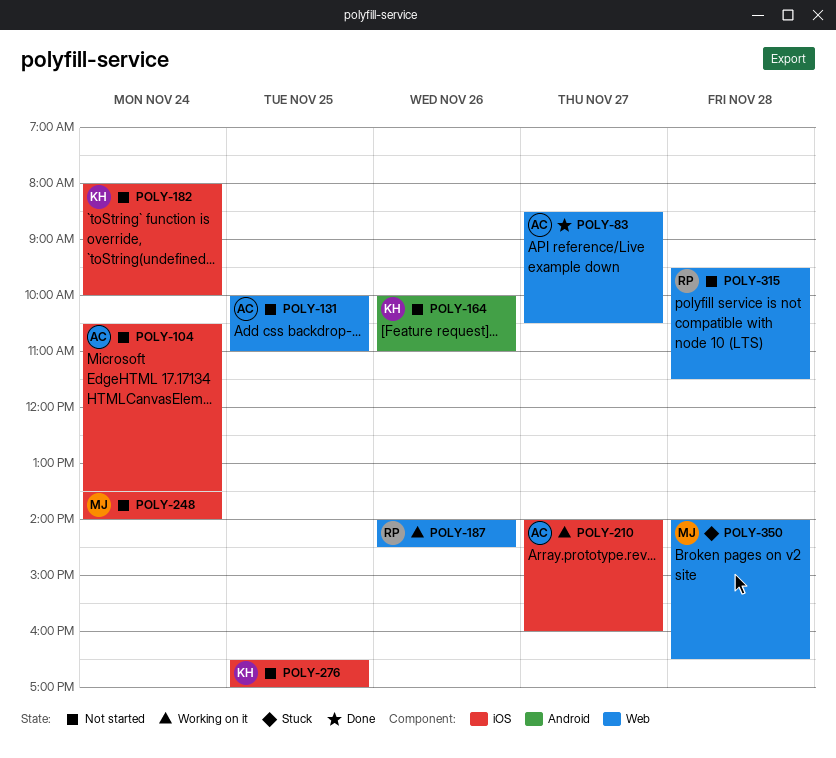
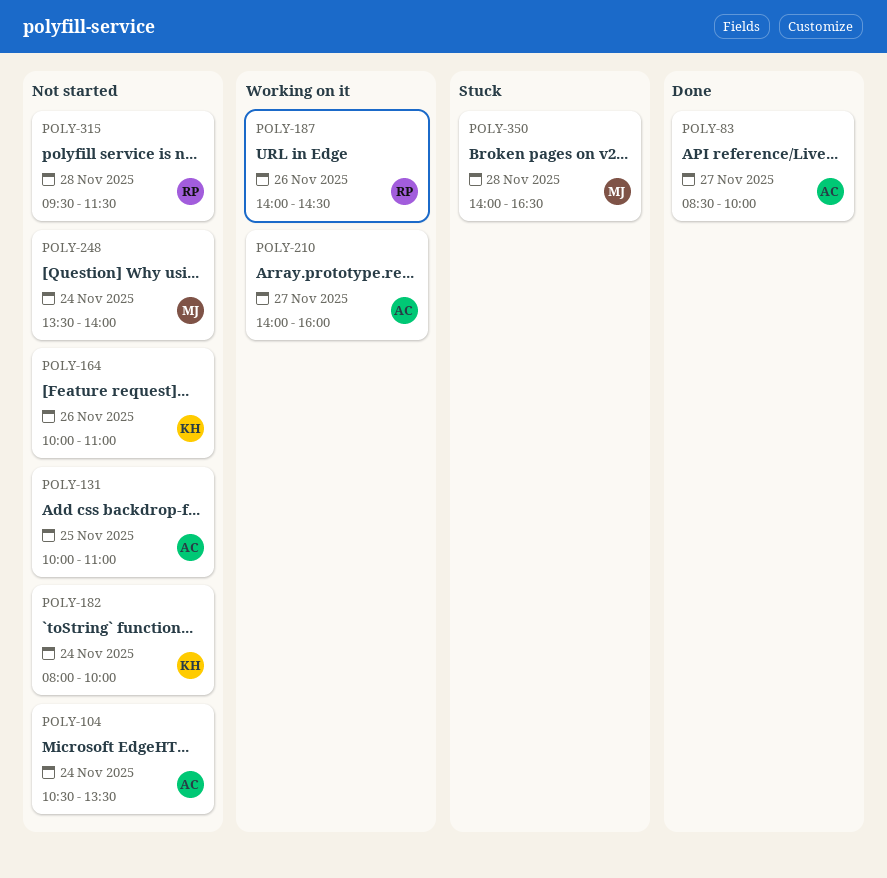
POLY-83, ends: 10:30 -> 10:00
POLY-276: present -> none

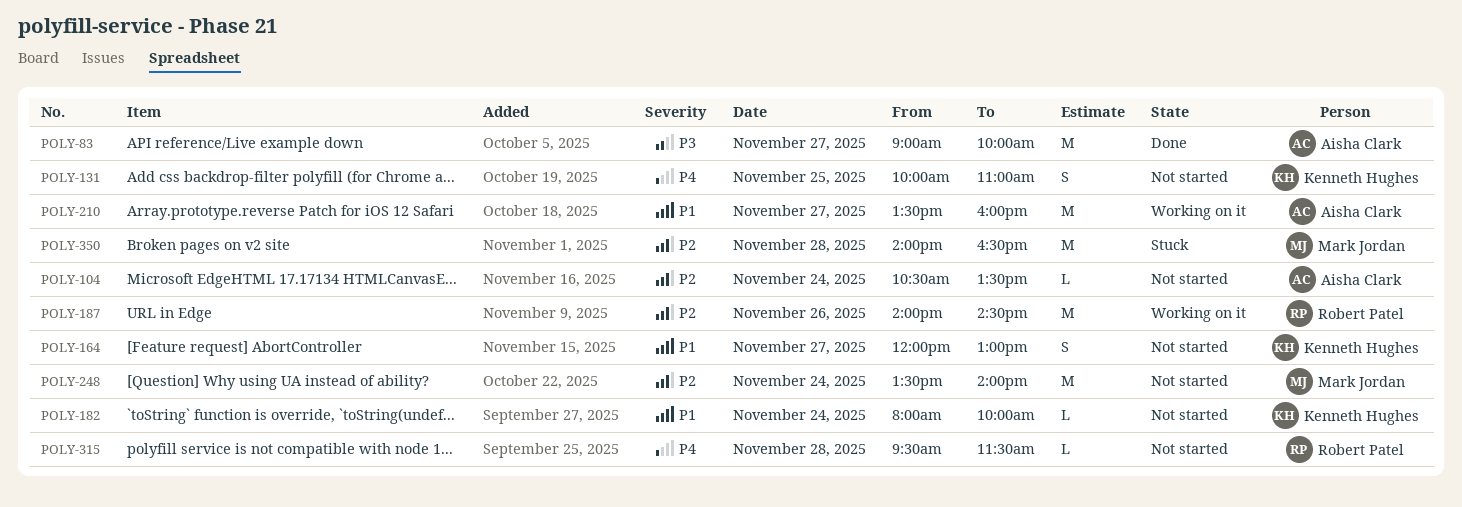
POLY-83, begins: 08:30 -> 09:00
POLY-131, owner: Aisha Clark -> Kenneth Hughes
POLY-164, day: Nov 26 -> Nov 27
POLY-164, begins: 10:00 -> 12:00
POLY-164, ends: 11:00 -> 13:00
POLY-210, begins: 14:00 -> 13:30

